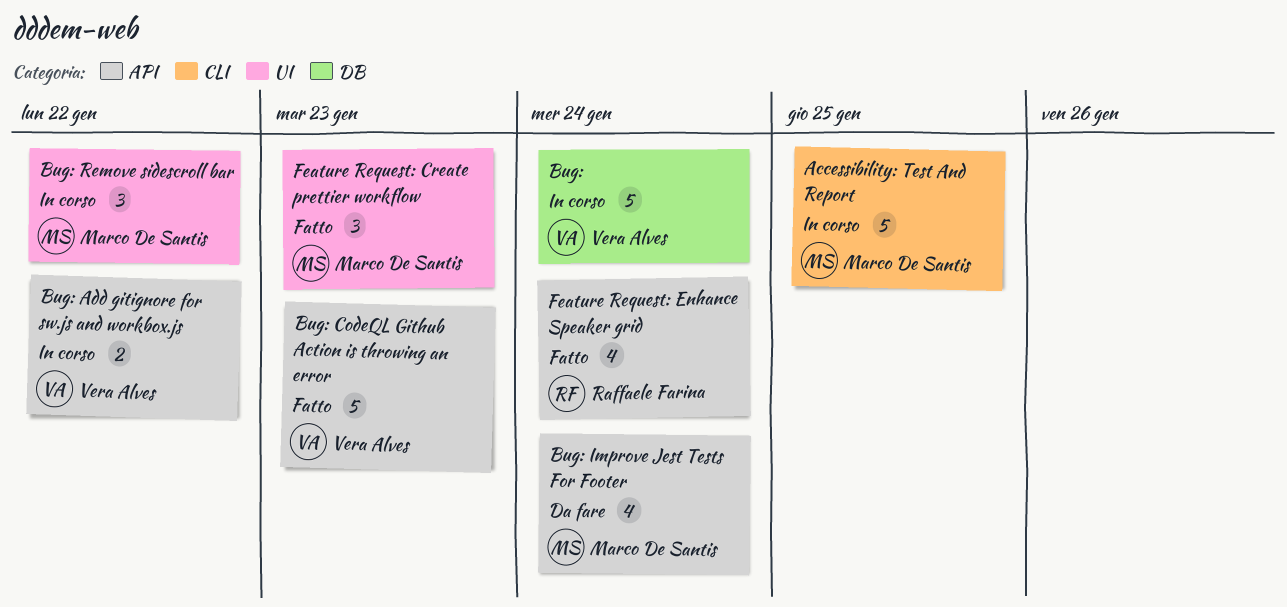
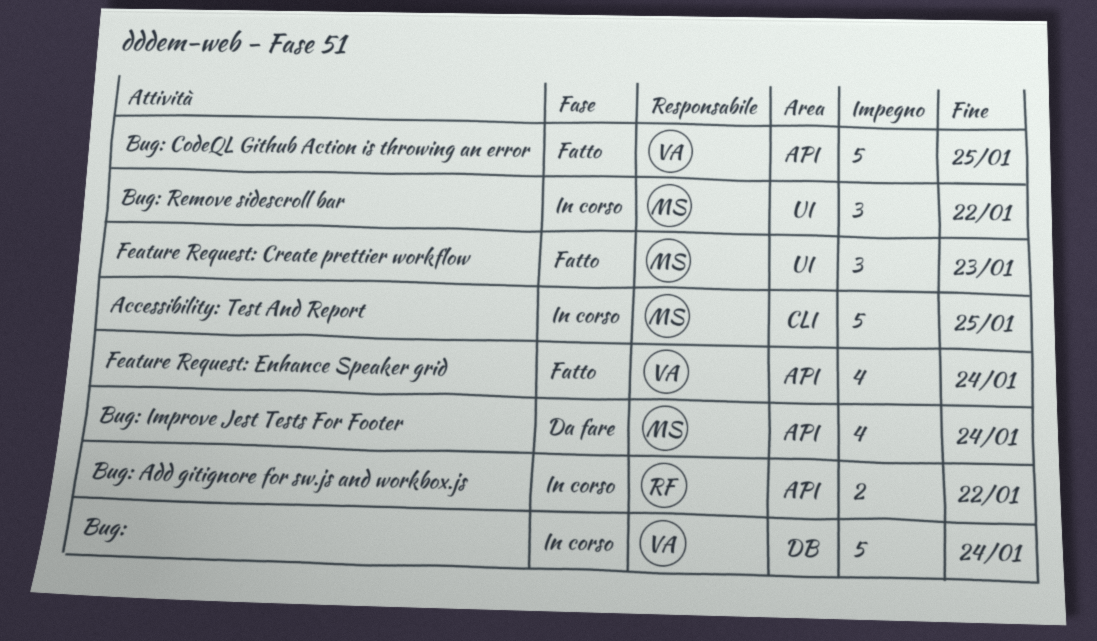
Bug: Add gitignore for sw.js and workbox.js, owner: Vera Alves -> Raffaele Farina
Bug: CodeQL Github Action is throwing an error, due: Jan 23 -> Jan 25
Feature Request: Enhance Speaker grid, owner: Raffaele Farina -> Vera Alves

